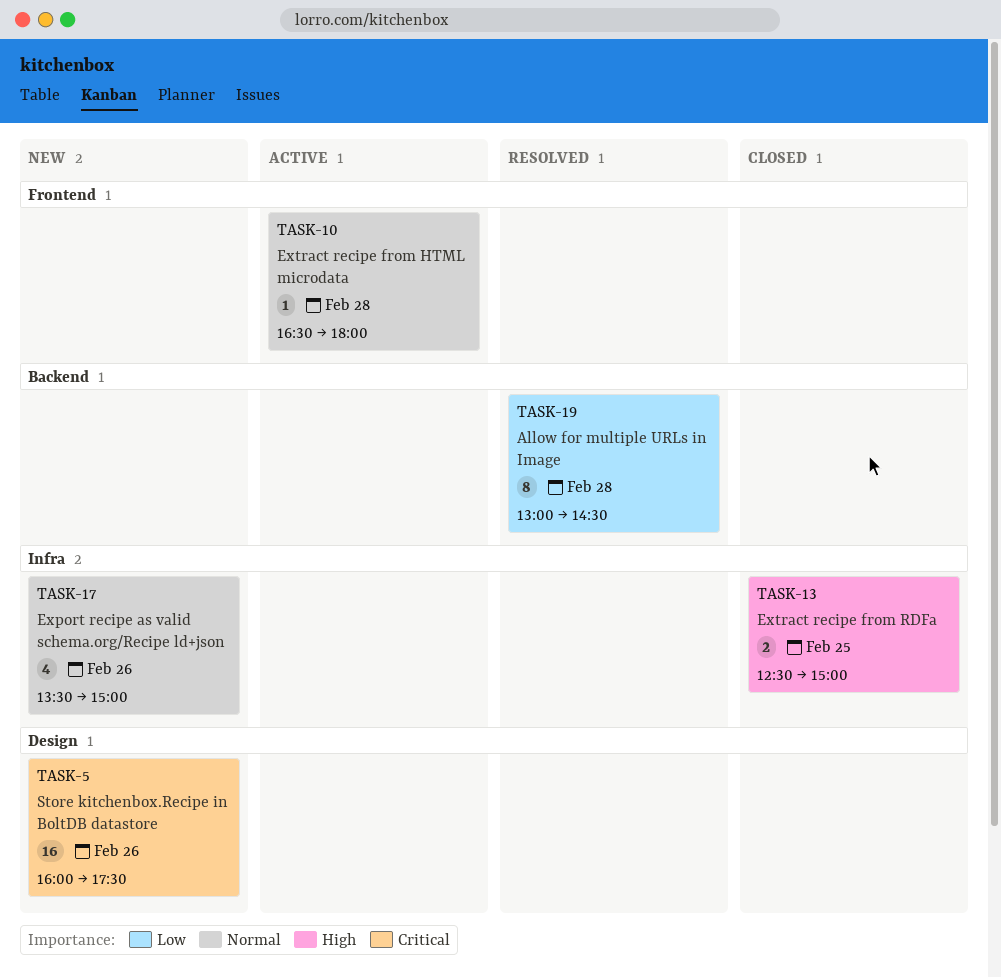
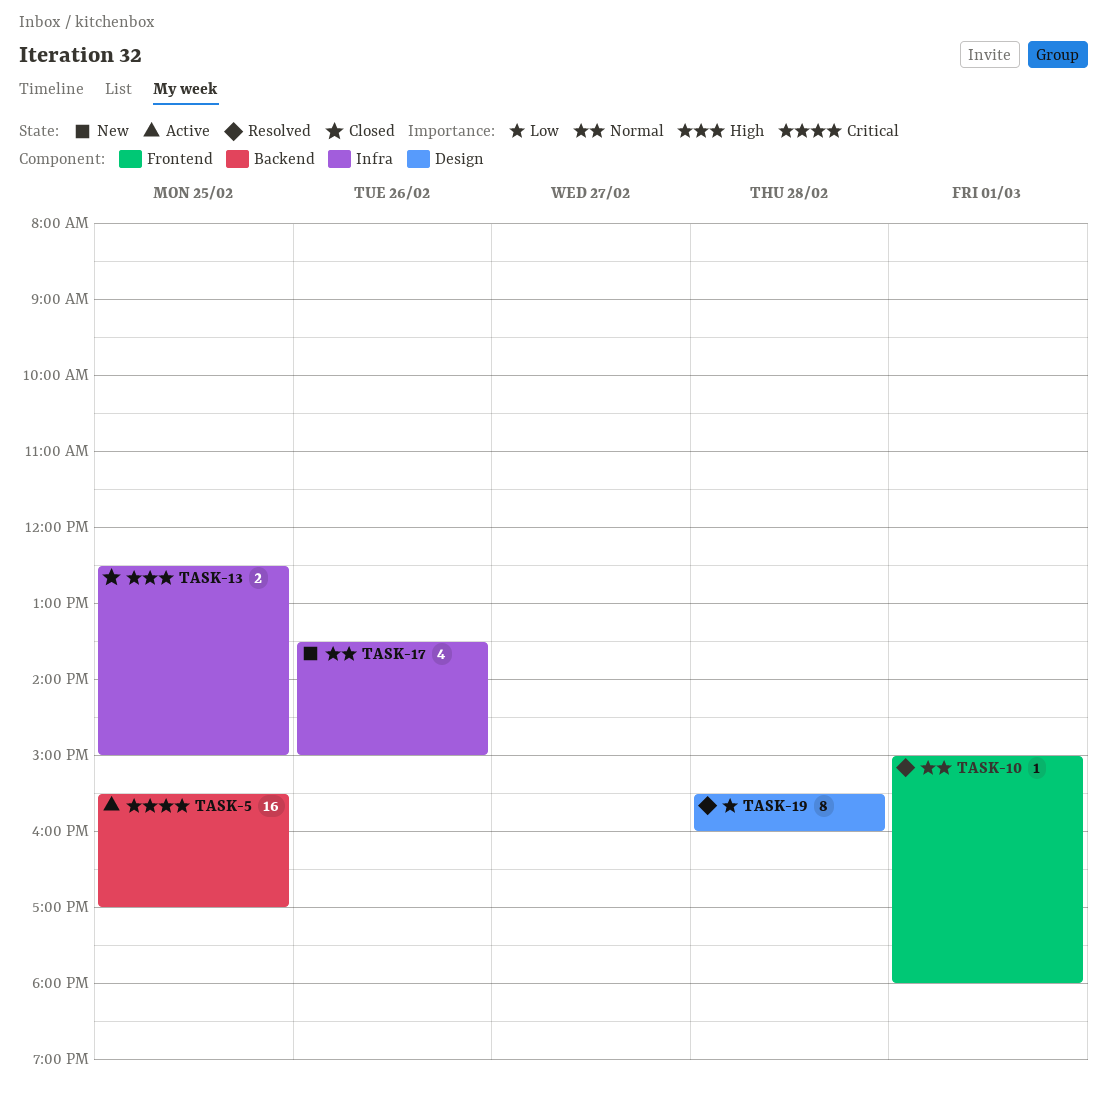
TASK-5, status: New -> Active
TASK-5, label: Design -> Backend
TASK-5, day: Feb 26 -> Feb 25
TASK-5, begins: 16:00 -> 15:30
TASK-5, ends: 17:30 -> 17:00
TASK-10, status: Active -> Resolved
TASK-10, day: Feb 28 -> Mar 1
TASK-10, begins: 16:30 -> 15:00
TASK-19, label: Backend -> Design
TASK-19, begins: 13:00 -> 15:30
TASK-19, ends: 14:30 -> 16:00

